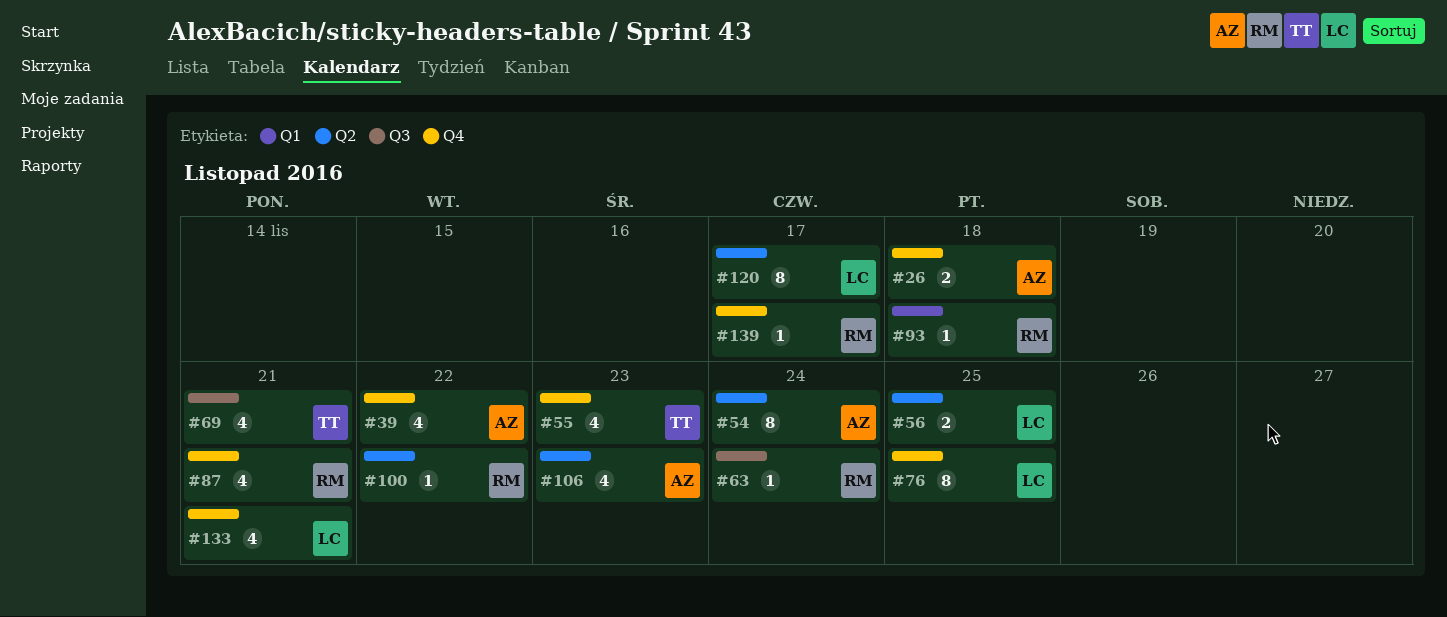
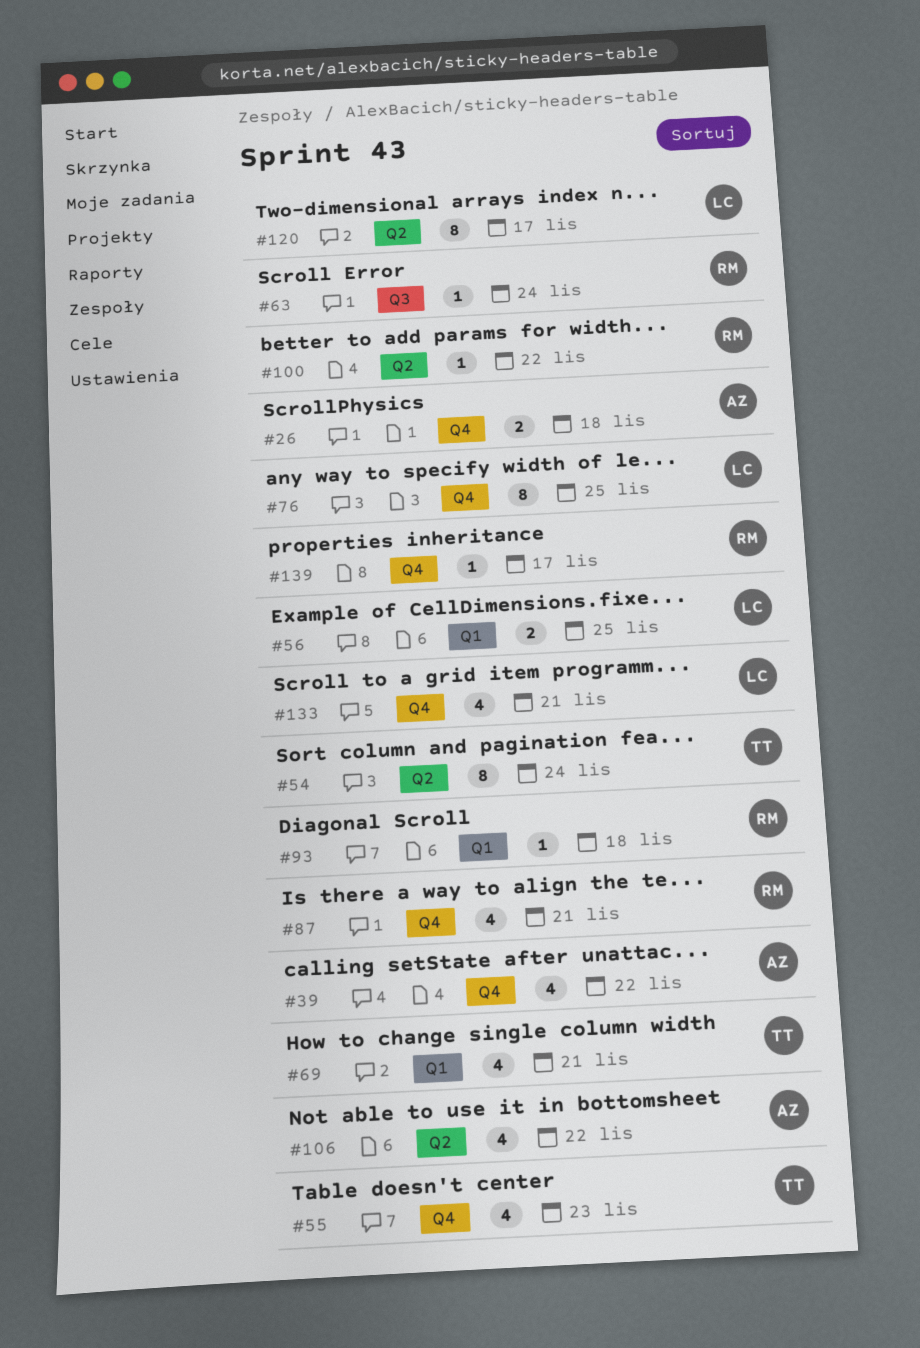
#54, owner: AZ -> TT
#56, label: Q2 -> Q1
#69, label: Q3 -> Q1
#106, due: Nov 23 -> Nov 22

